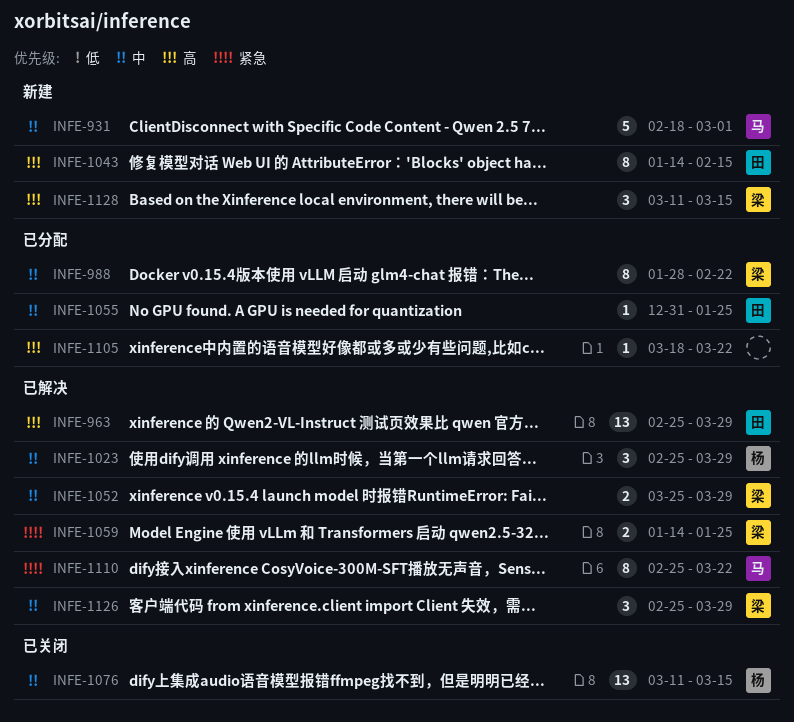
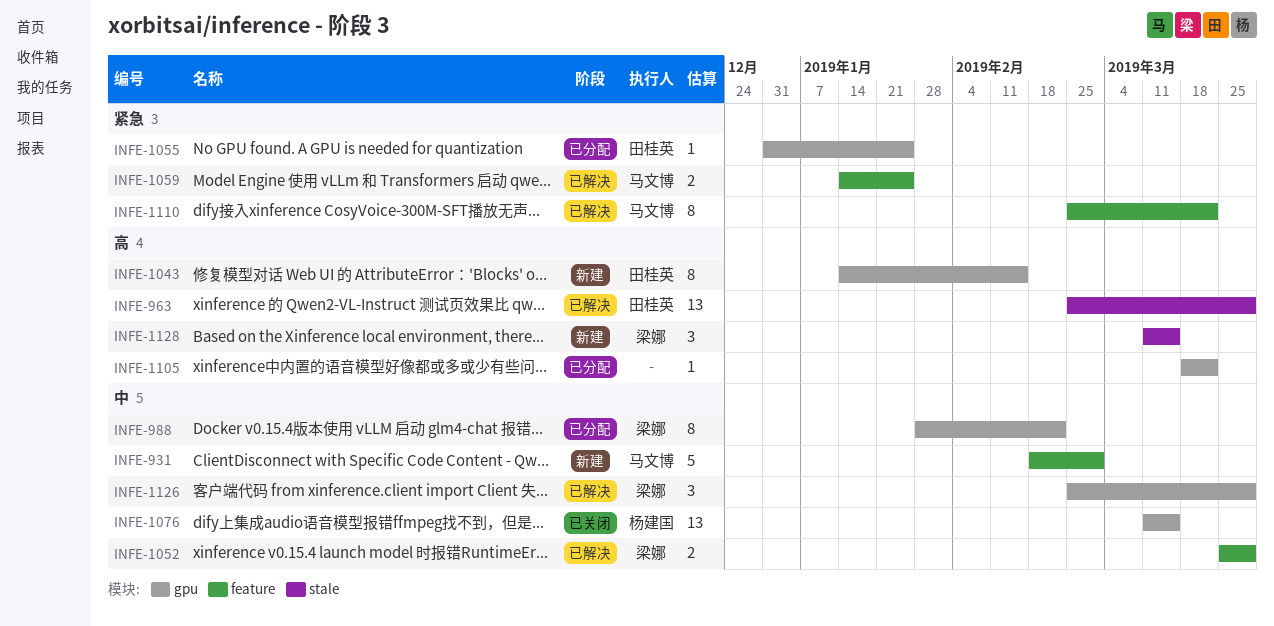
INFE-1023: present -> none
INFE-1055, priority: 中 -> 紧急
INFE-1059, owner: 梁娜 -> 马文博

